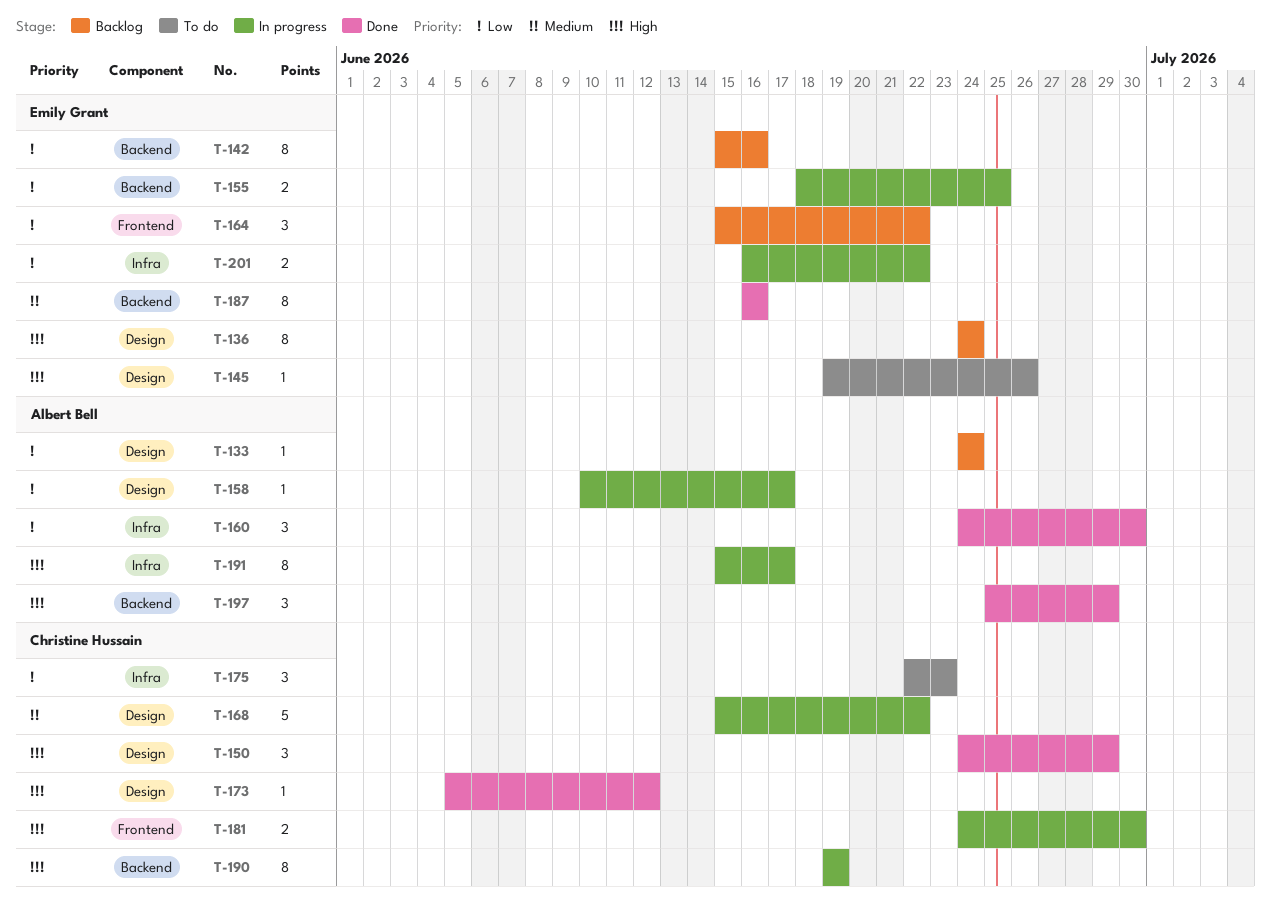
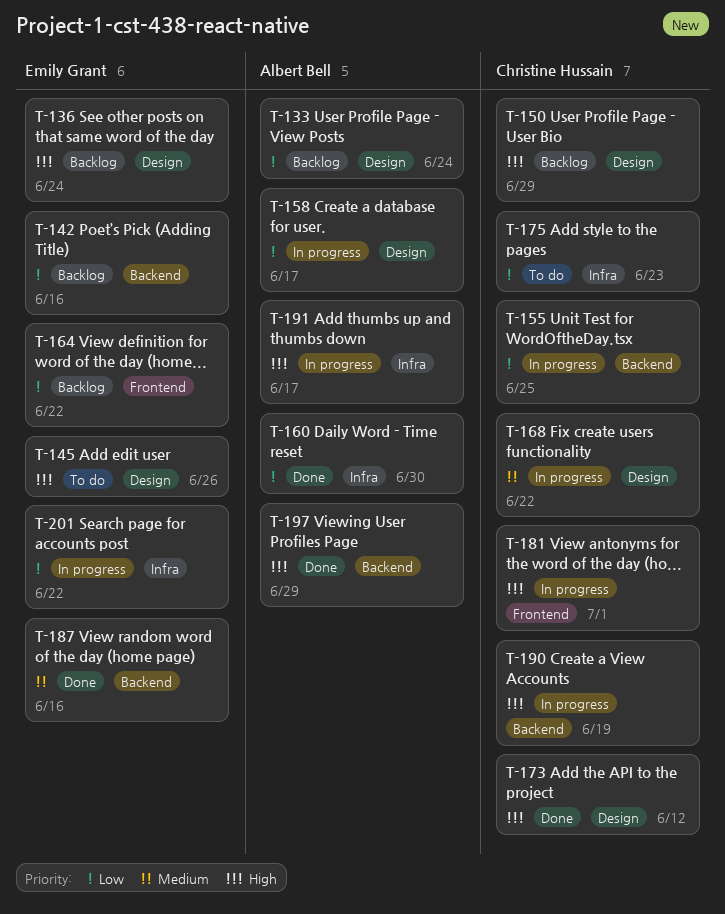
T-150, status: Done -> Backlog
T-155, owner: Emily Grant -> Christine Hussain
T-181, due: Jun 30 -> Jul 1

